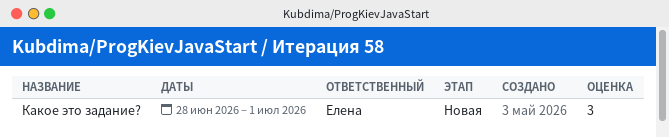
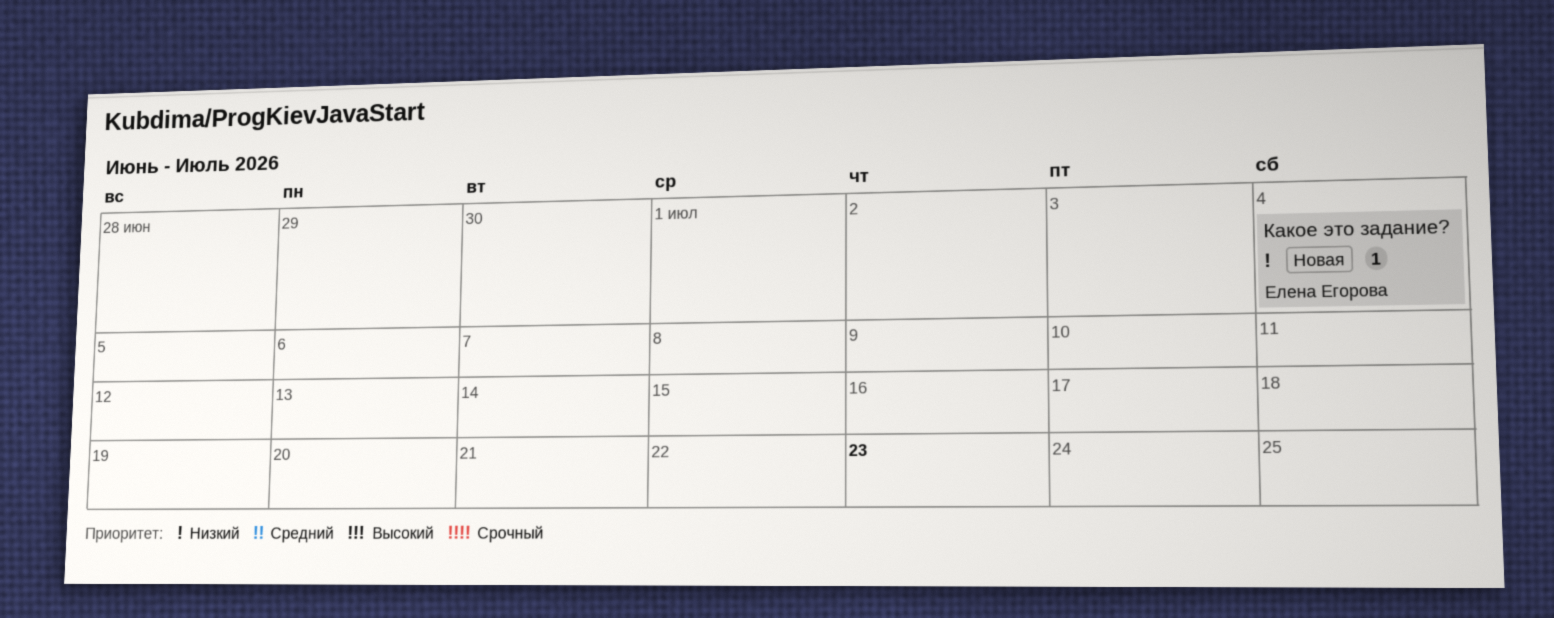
Какое это задание?, estimate: 3 -> 1
Какое это задание?, due: Jul 1 -> Jul 4

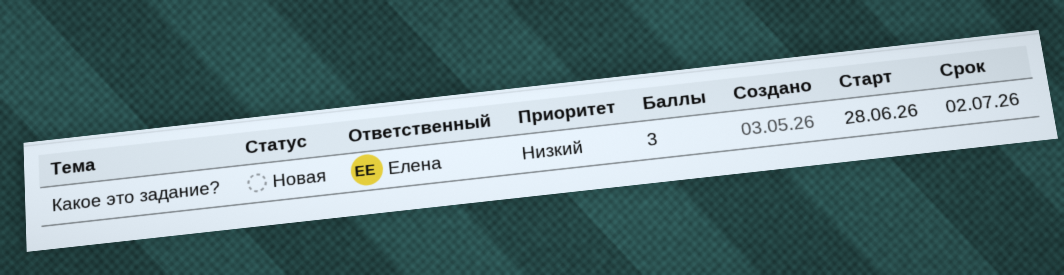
Какое это задание?, estimate: 1 -> 3
Какое это задание?, due: Jul 4 -> Jul 2

